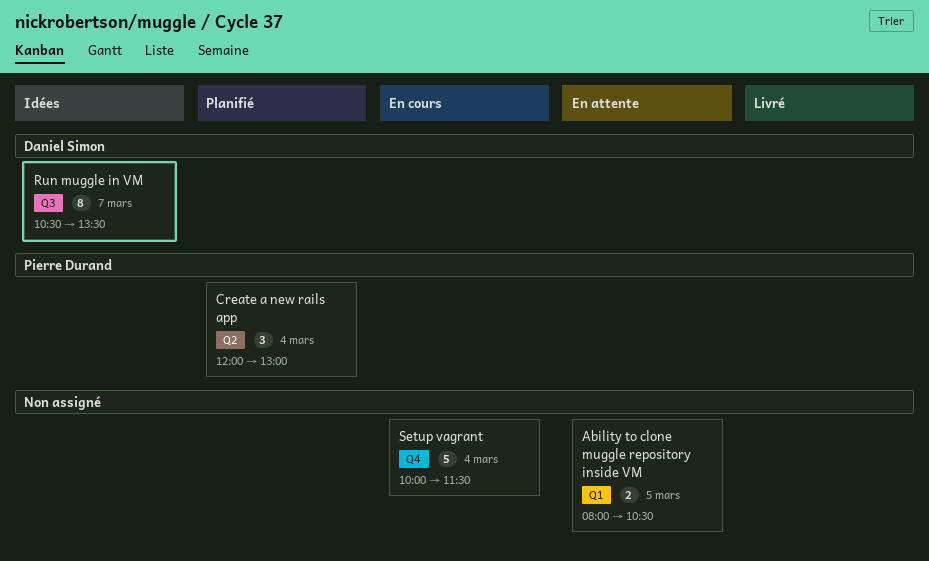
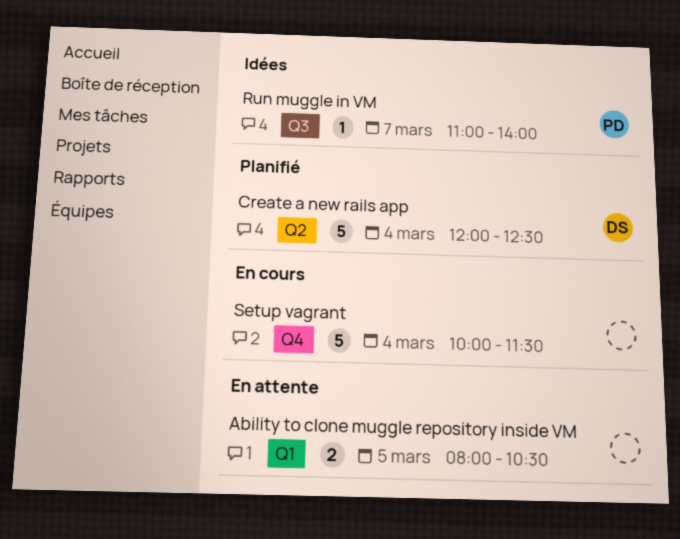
Create a new rails app, owner: Pierre Durand -> Daniel Simon
Create a new rails app, estimate: 3 -> 5
Create a new rails app, ends: 13:00 -> 12:30
Run muggle in VM, owner: Daniel Simon -> Pierre Durand
Run muggle in VM, estimate: 8 -> 1
Run muggle in VM, begins: 10:30 -> 11:00
Run muggle in VM, ends: 13:30 -> 14:00

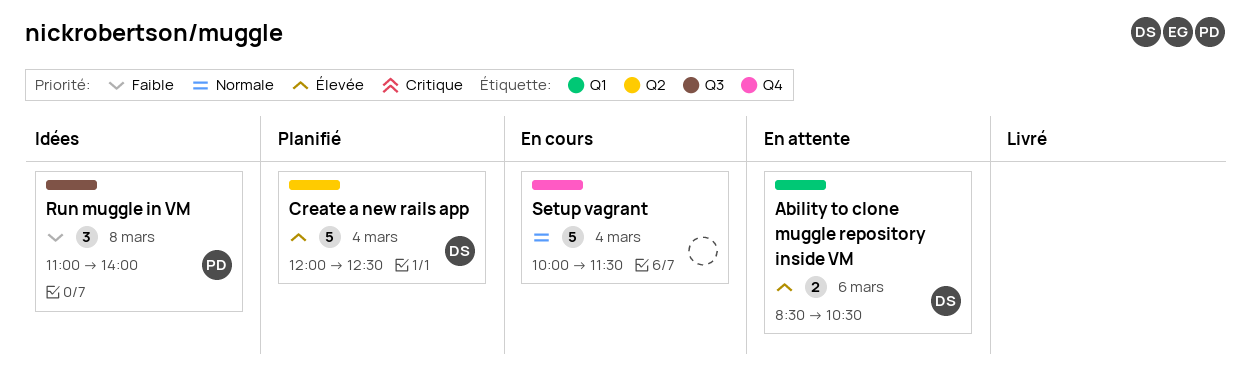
Ability to clone muggle repository inside VM, owner: none -> DS
Ability to clone muggle repository inside VM, day: Mar 5 -> Mar 6
Ability to clone muggle repository inside VM, begins: 08:00 -> 08:30
Run muggle in VM, estimate: 1 -> 3
Run muggle in VM, day: Mar 7 -> Mar 8

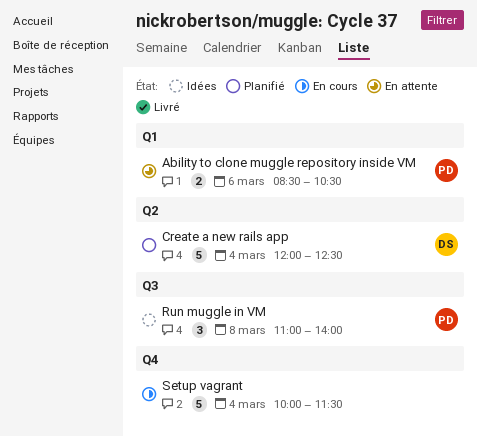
Ability to clone muggle repository inside VM, owner: DS -> PD

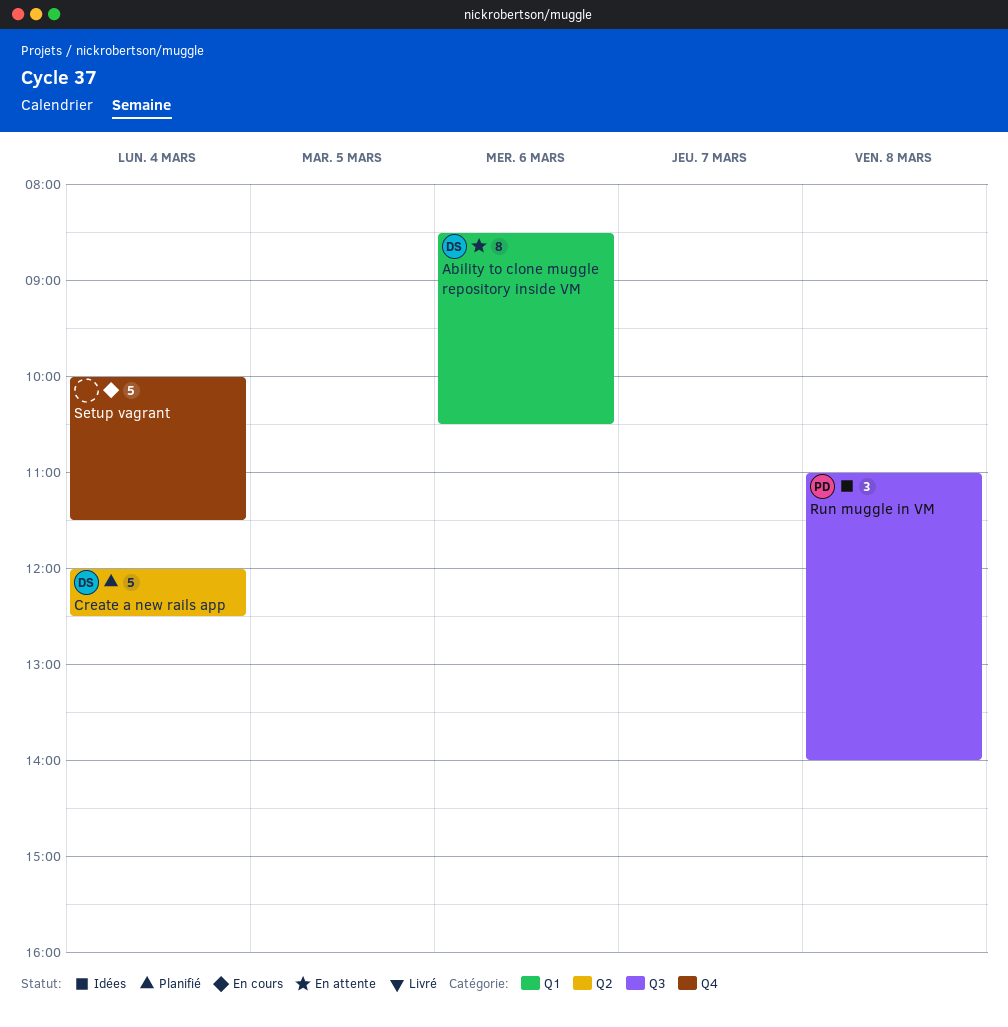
Ability to clone muggle repository inside VM, owner: PD -> DS
Ability to clone muggle repository inside VM, estimate: 2 -> 8

